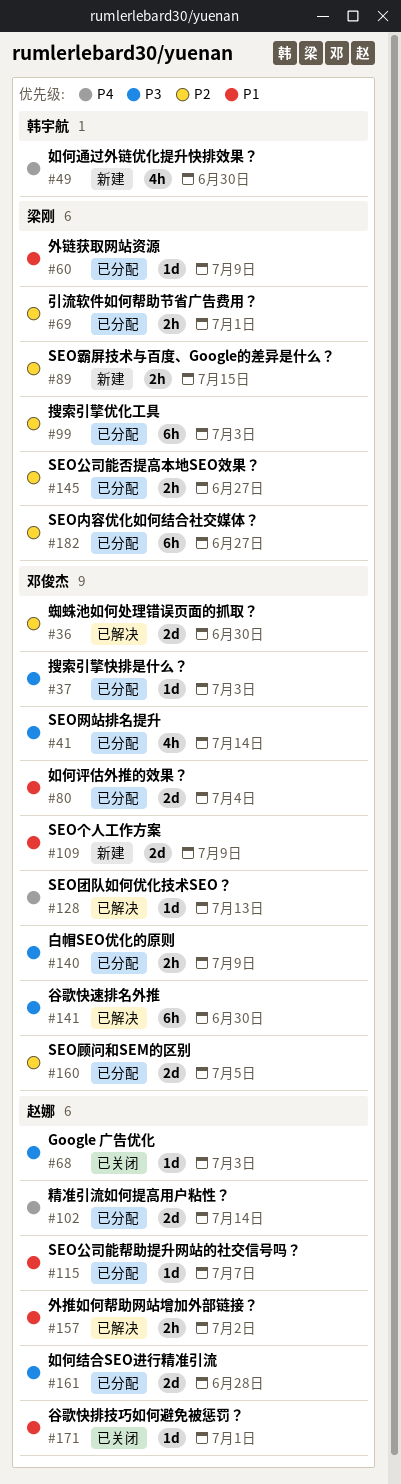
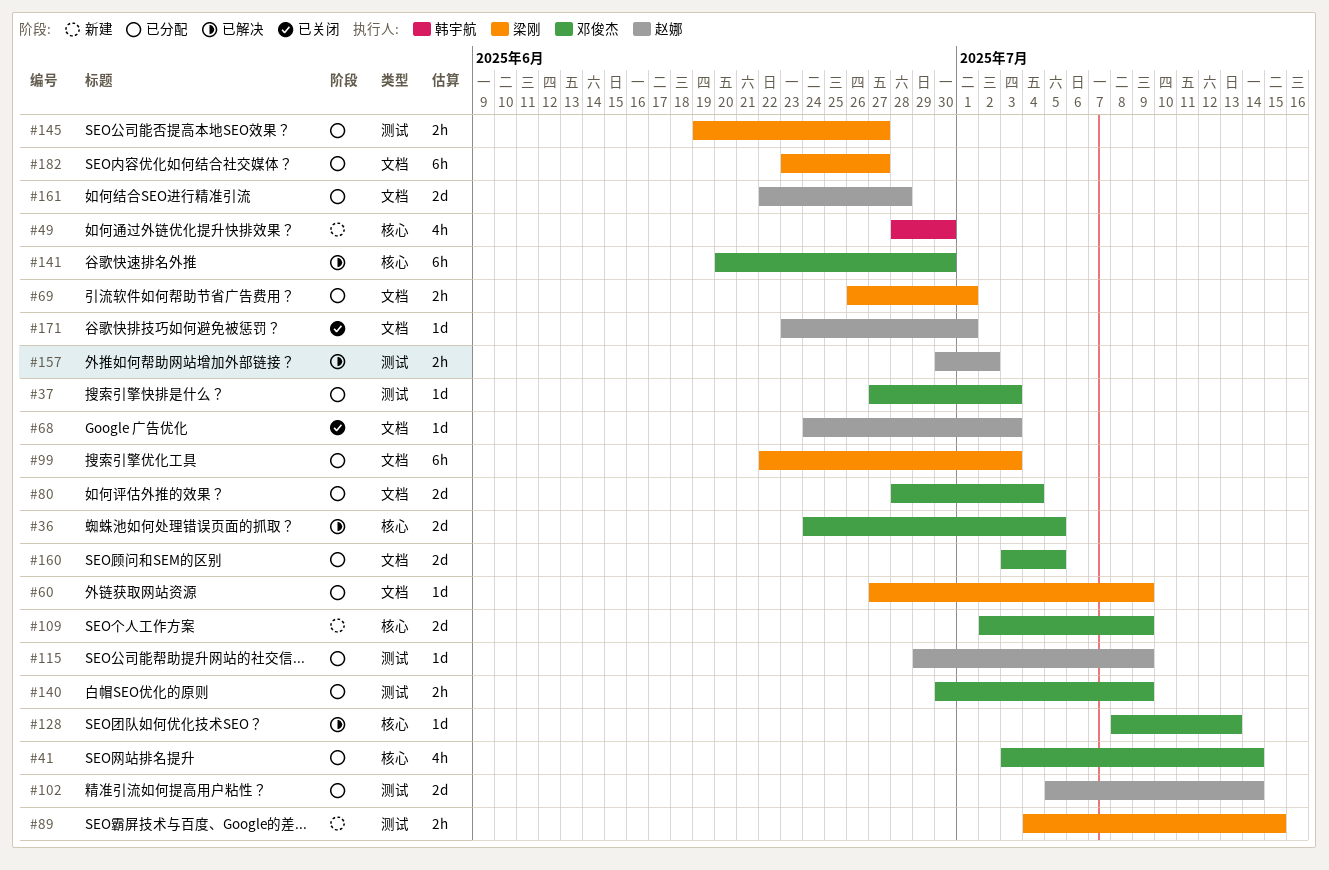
#36, due: Jun 30 -> Jul 5
#115, due: Jul 7 -> Jul 9

